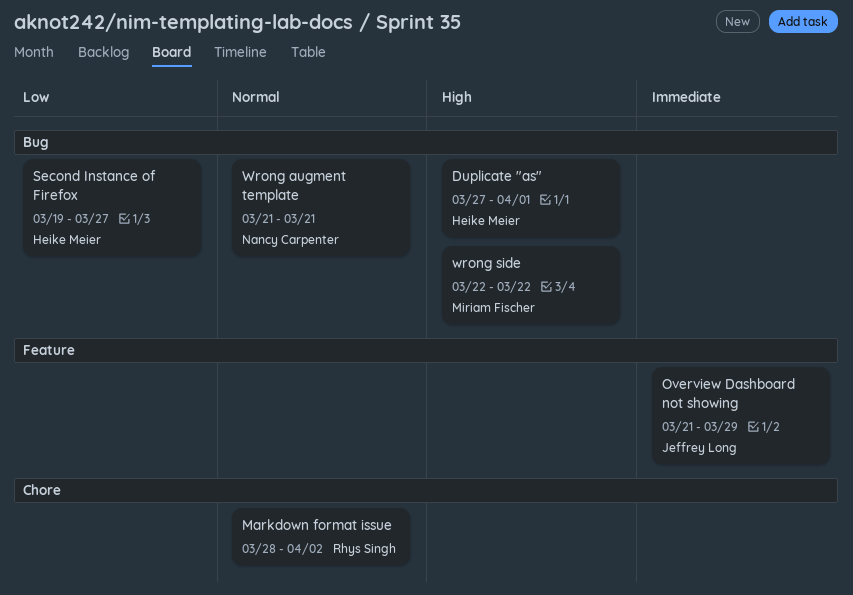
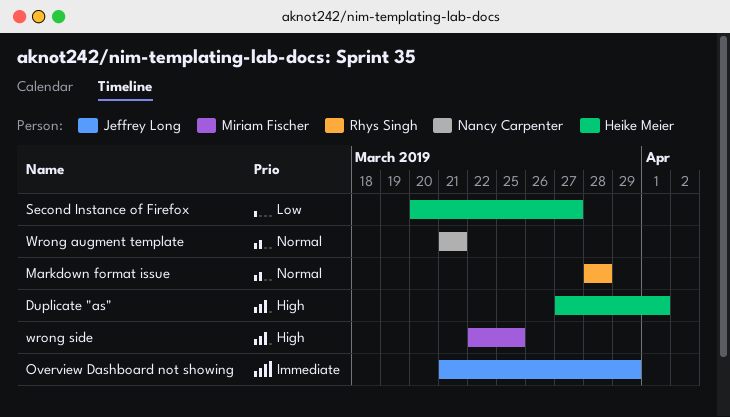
Markdown format issue, due: Apr 2 -> Mar 28
Second Instance of Firefox, start: Mar 19 -> Mar 20
wrong side, due: Mar 22 -> Mar 25

